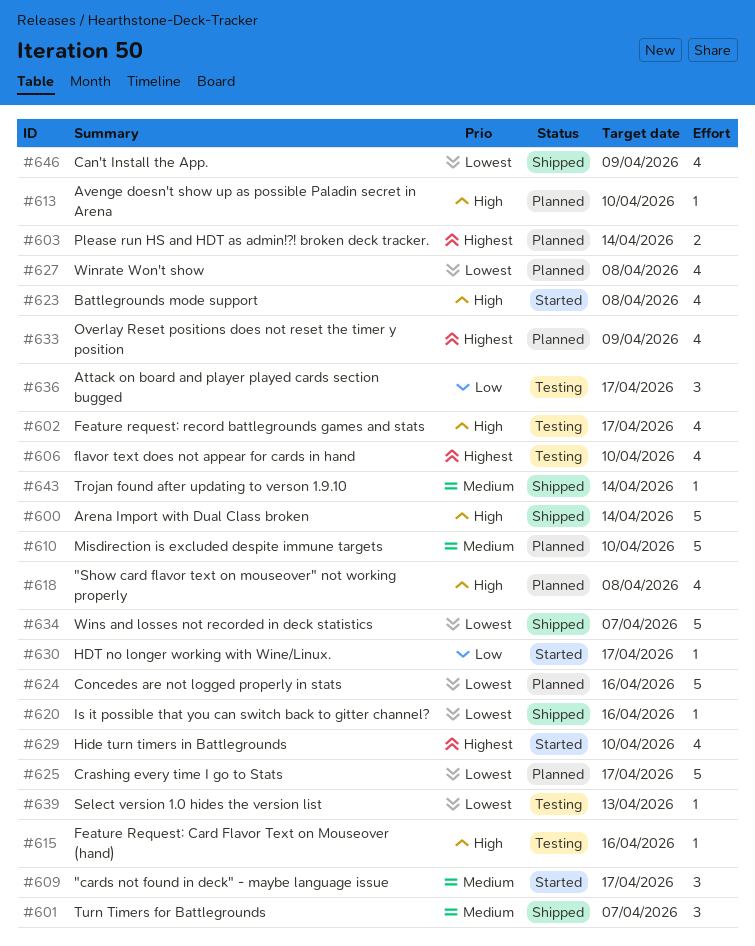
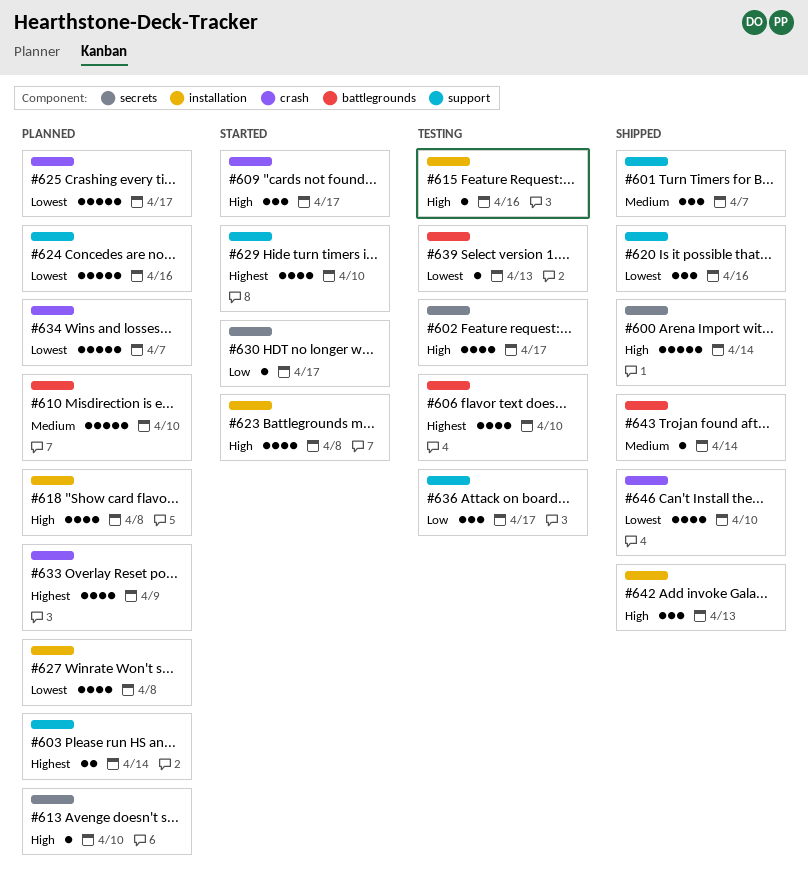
#609, priority: Medium -> High
#620, estimate: 1 -> 3
#634, status: Shipped -> Planned
#642: none -> present
#646, due: Apr 9 -> Apr 10

